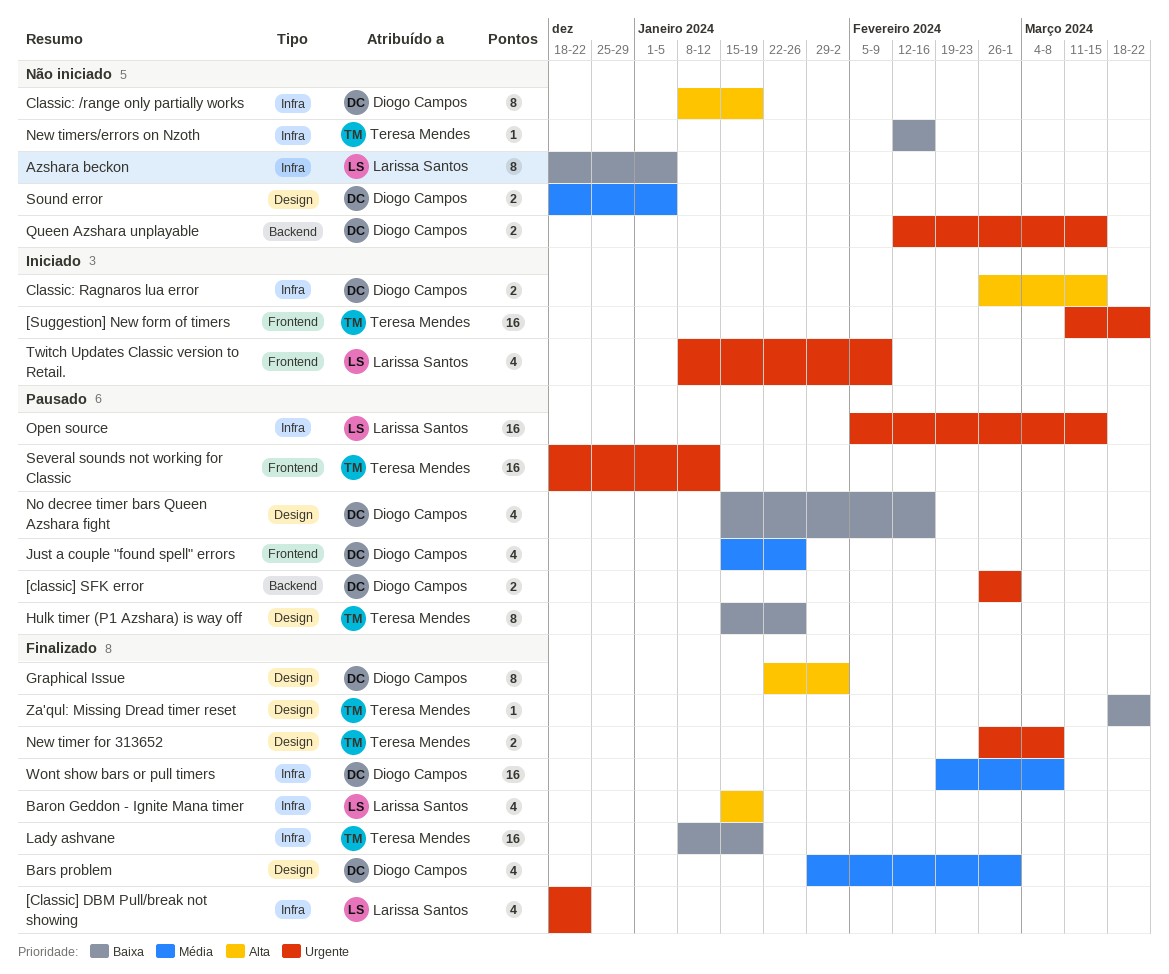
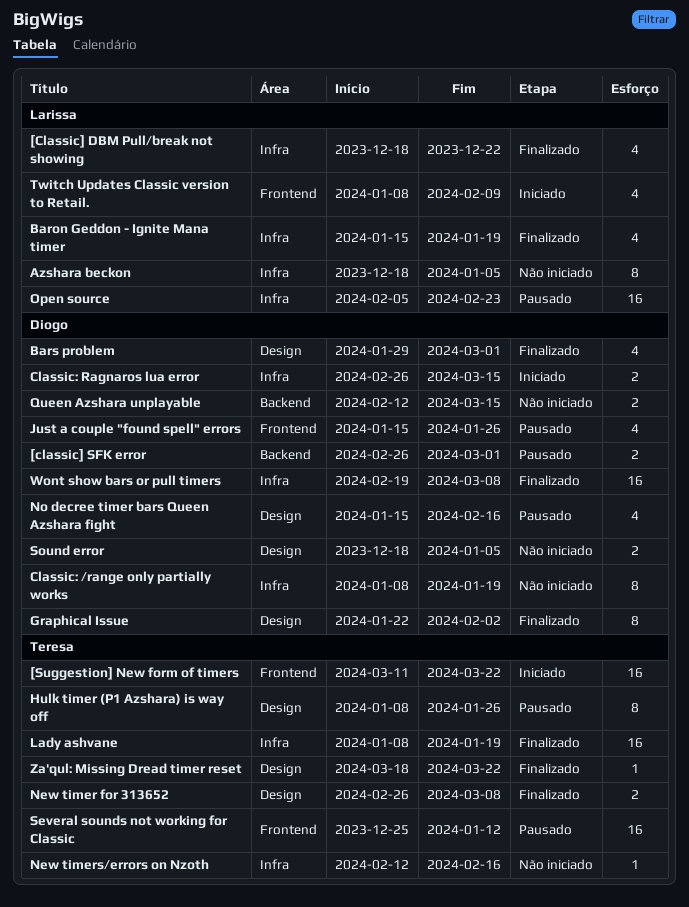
Hulk timer (P1 Azshara) is way off, start: Jan 15 -> Jan 8
Open source, due: Mar 15 -> Feb 23
Several sounds not working for Classic, start: Dec 18 -> Dec 25

